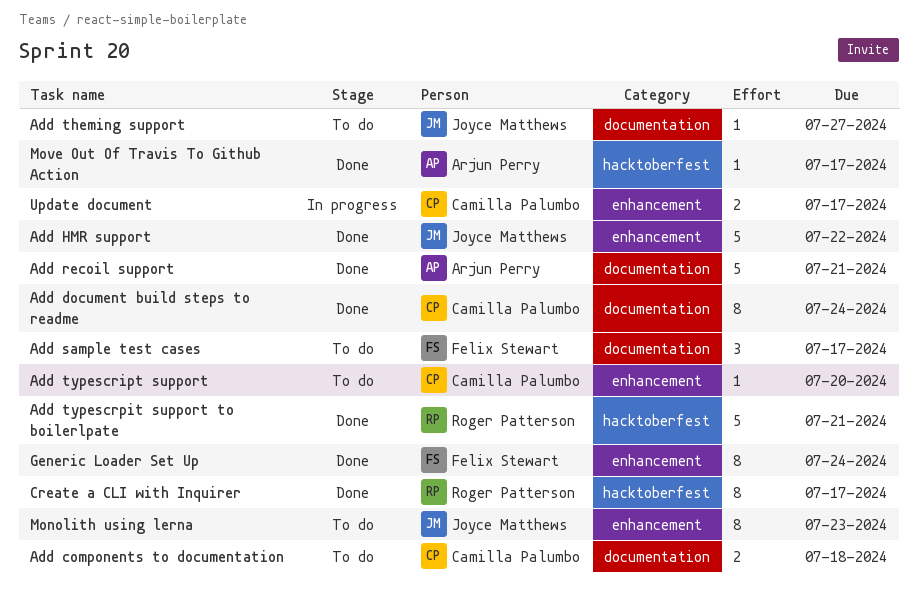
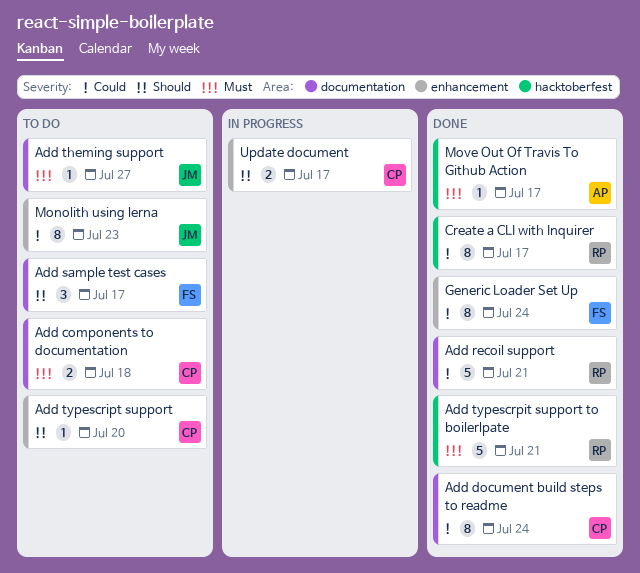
Add HMR support: present -> none
Add recoil support, owner: Arjun Perry -> Roger Patterson

